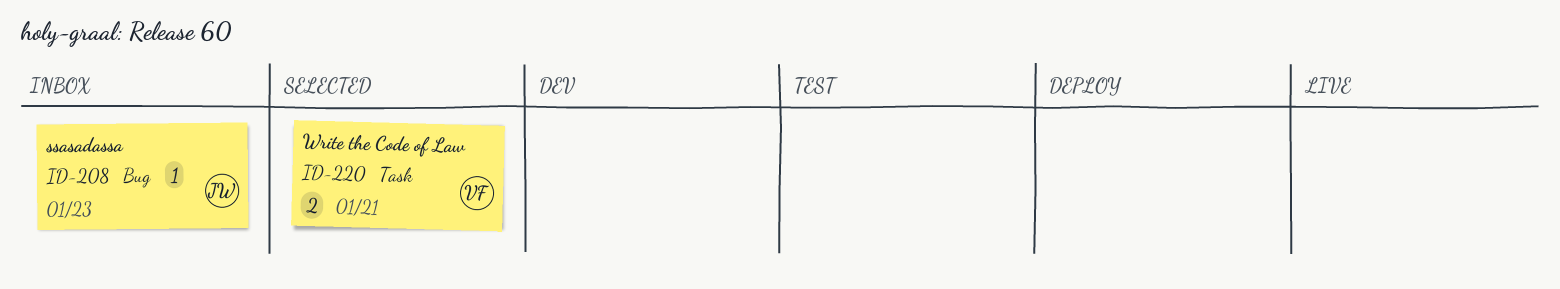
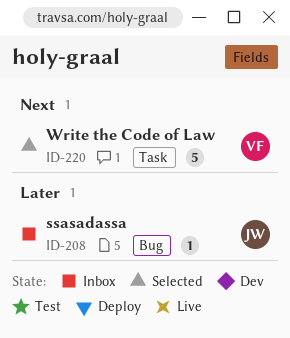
ID-220, estimate: 2 -> 5

